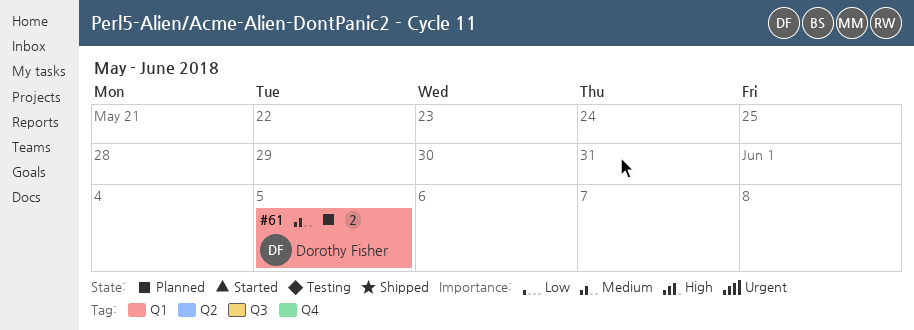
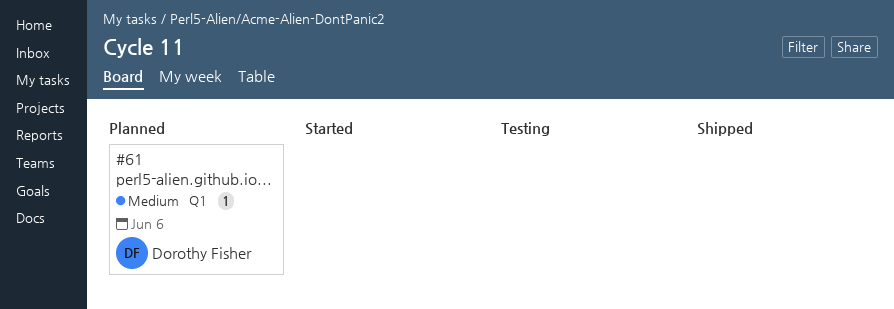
#61, estimate: 2 -> 1
#61, due: Jun 5 -> Jun 6

